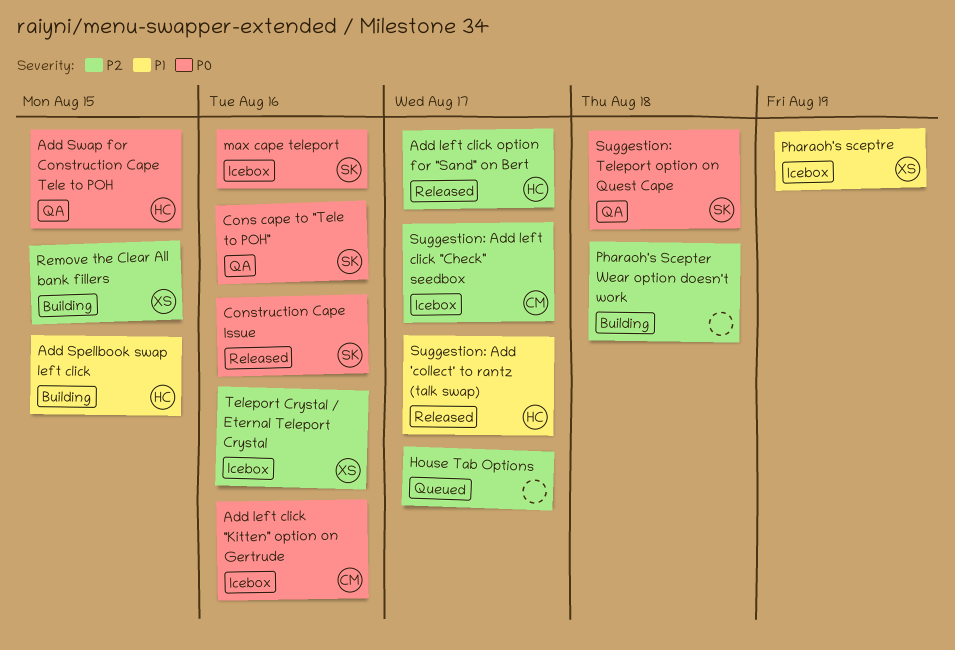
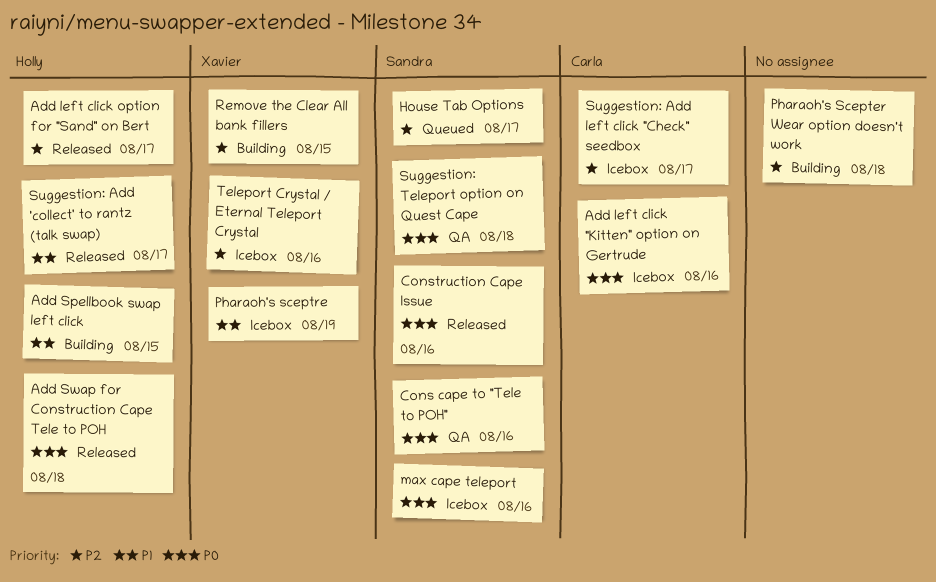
Add Swap for Construction Cape Tele to POH, status: QA -> Released
Add Swap for Construction Cape Tele to POH, due: Aug 15 -> Aug 18
House Tab Options, owner: none -> Sandra

